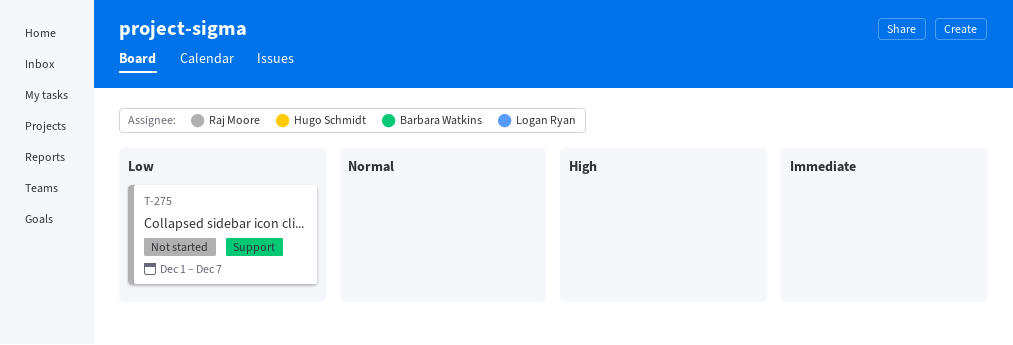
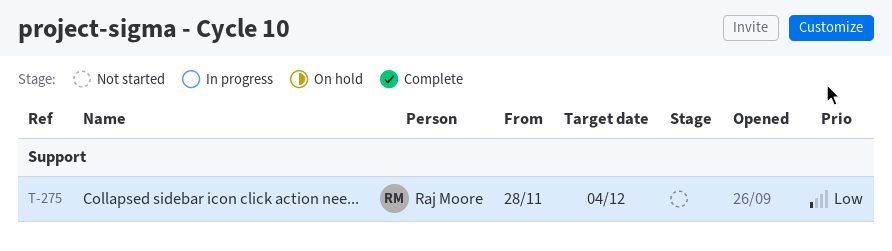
T-275, start: Dec 1 -> Nov 28
T-275, due: Dec 7 -> Dec 4

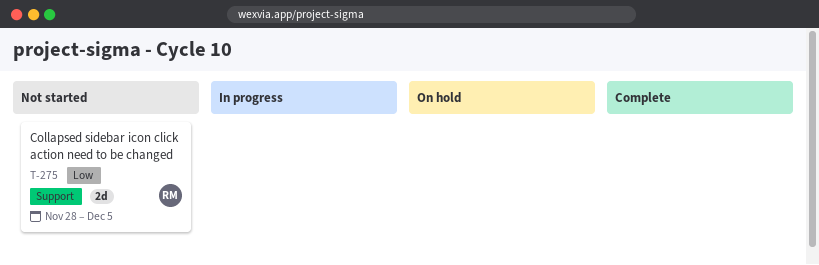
T-275, due: Dec 4 -> Dec 5

